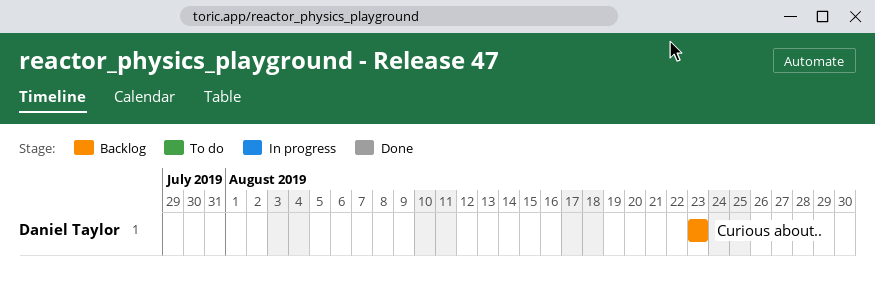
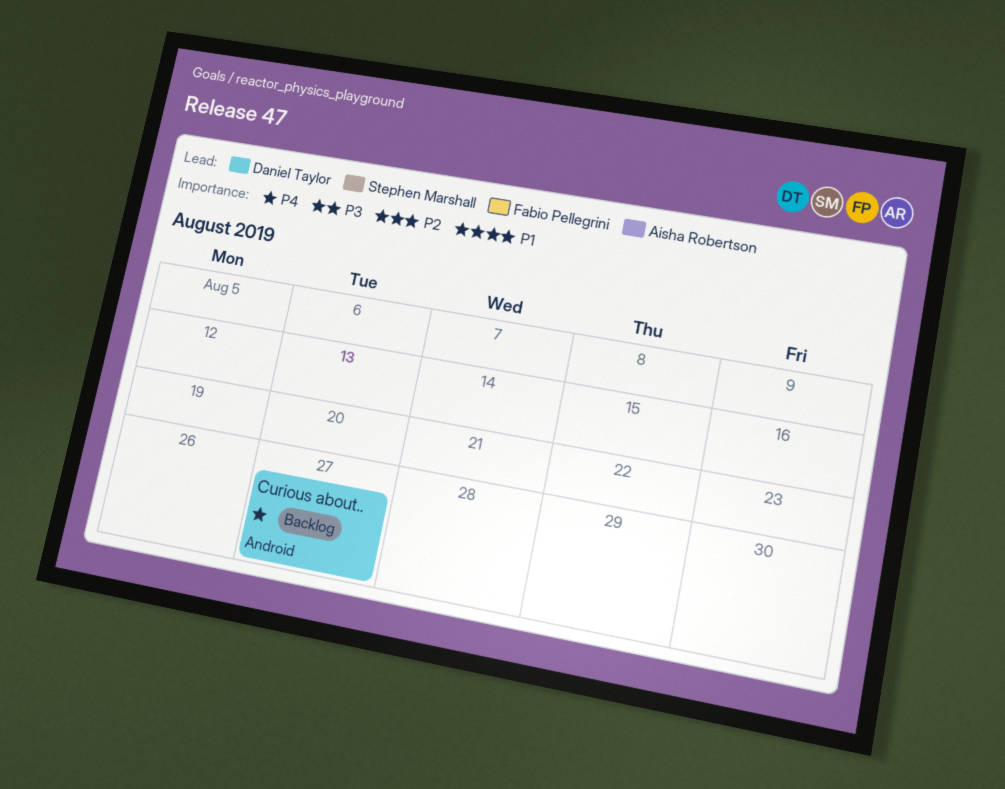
Curious about.., due: Aug 23 -> Aug 27

